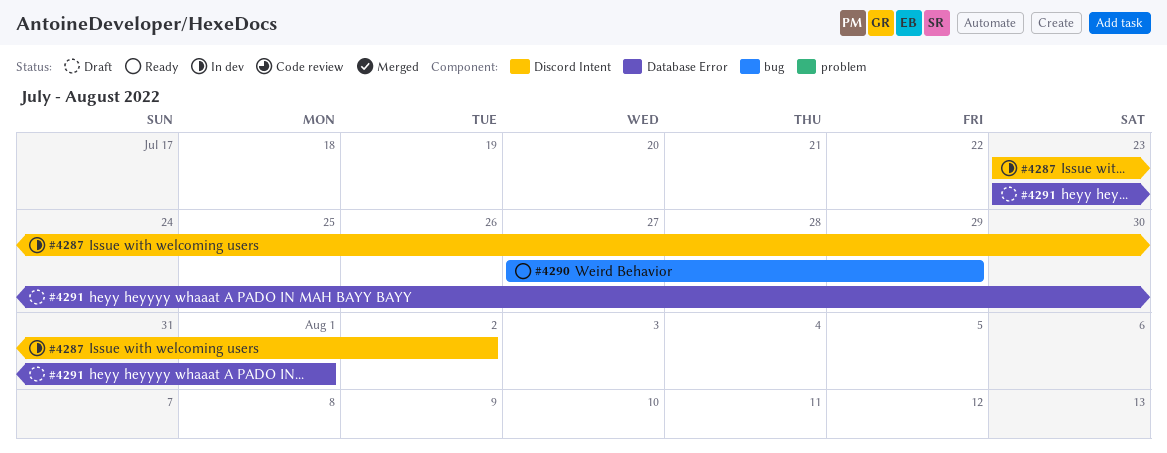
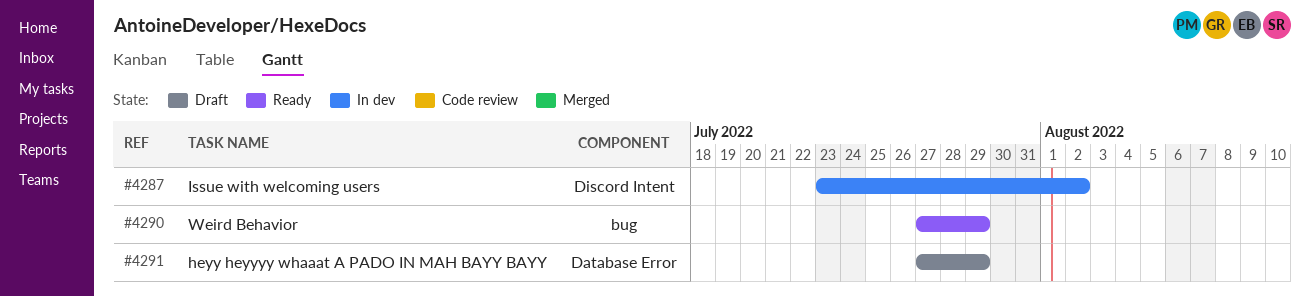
#4291, start: Jul 23 -> Jul 27
#4291, due: Aug 1 -> Jul 29

